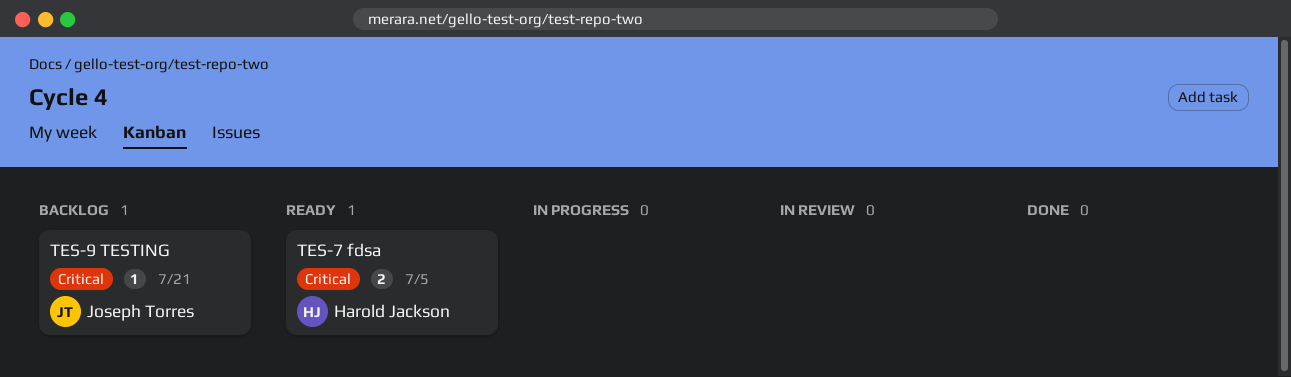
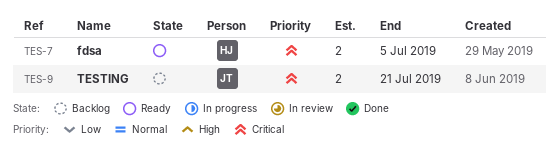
TES-9, estimate: 1 -> 2

